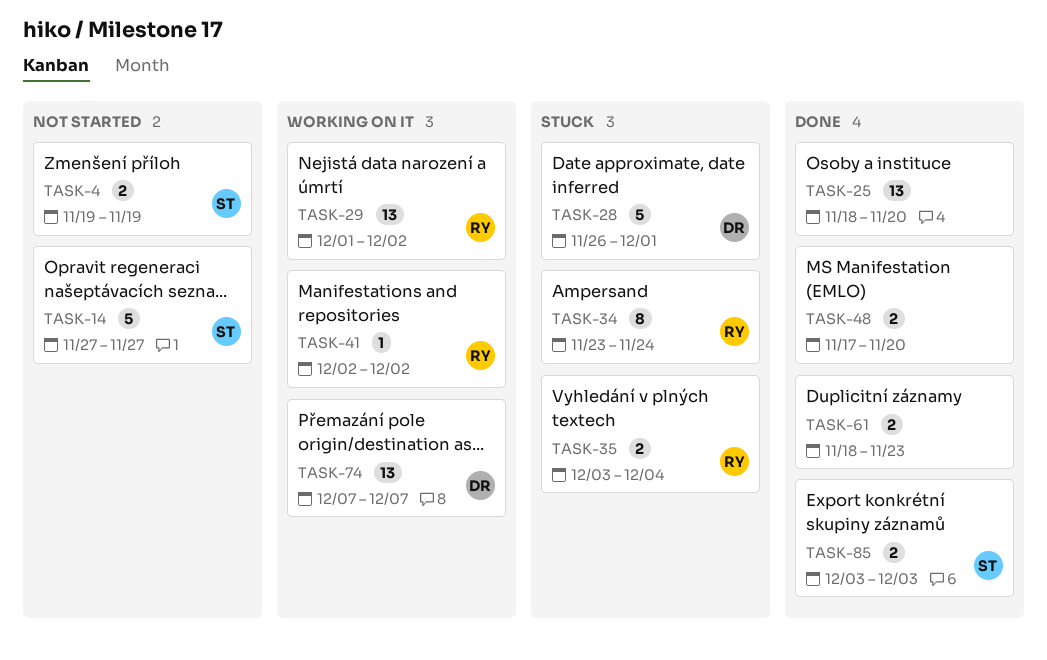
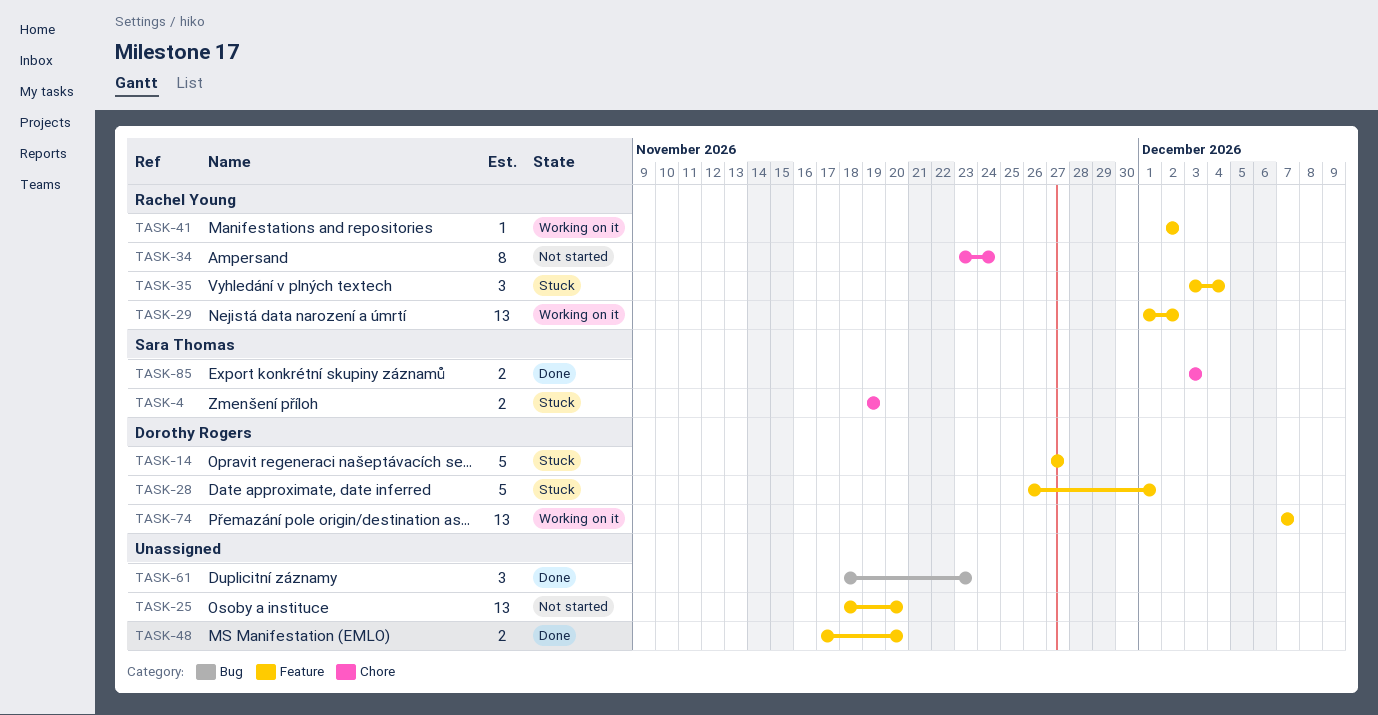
TASK-4, status: Not started -> Stuck
TASK-14, status: Not started -> Stuck
TASK-14, owner: Sara Thomas -> Dorothy Rogers
TASK-25, status: Done -> Not started
TASK-34, status: Stuck -> Not started
TASK-35, estimate: 2 -> 3
TASK-61, estimate: 2 -> 3

